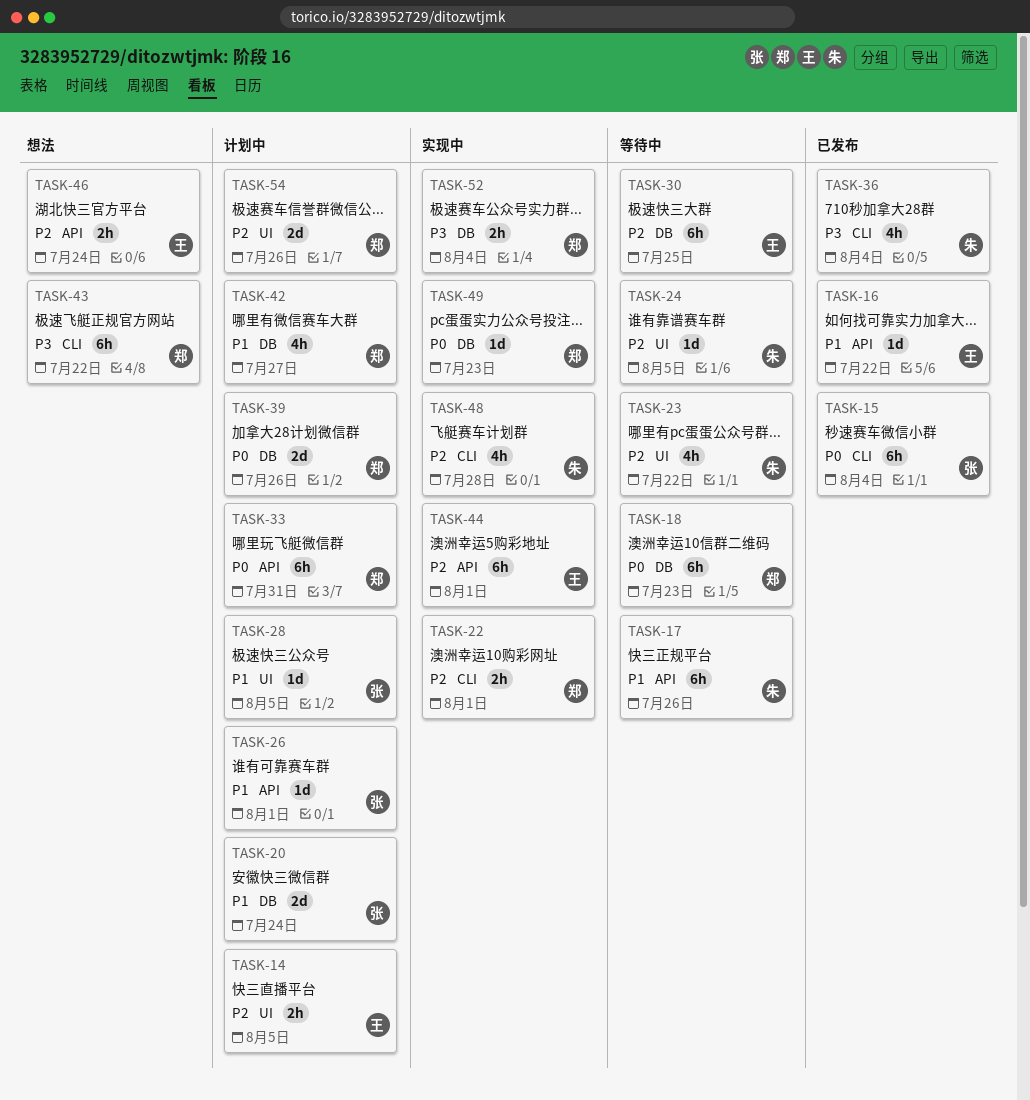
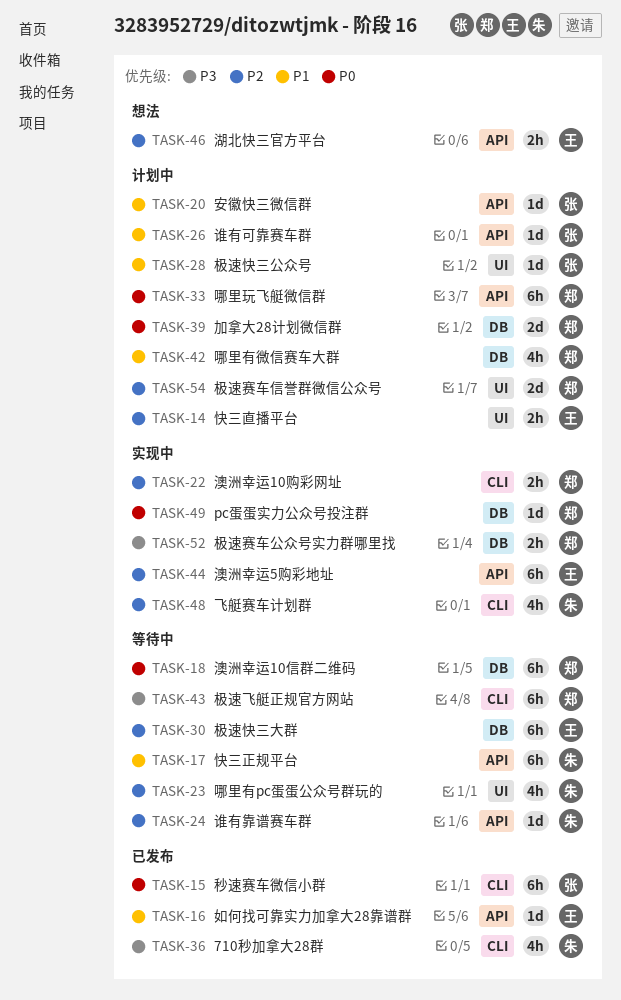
TASK-20, label: DB -> API
TASK-20, estimate: 2d -> 1d
TASK-24, label: UI -> API
TASK-43, status: 想法 -> 等待中

